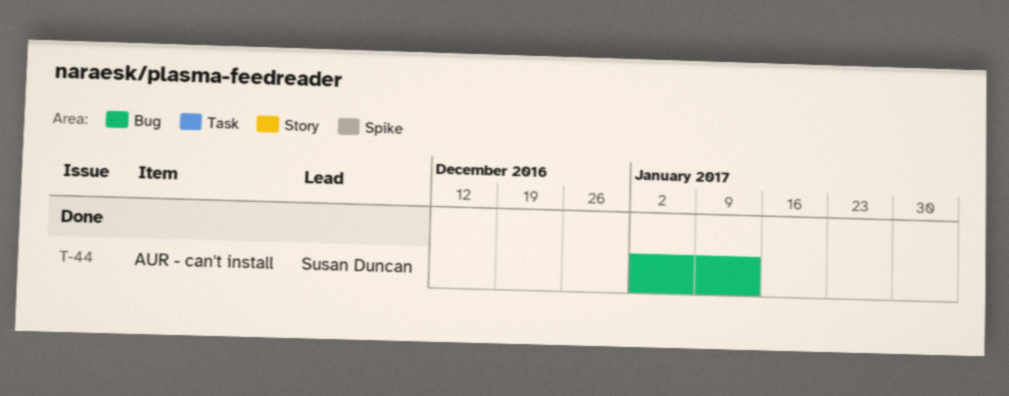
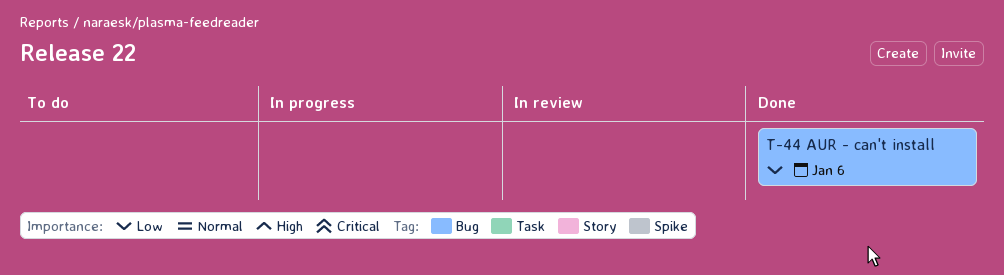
T-44, due: Jan 13 -> Jan 6

